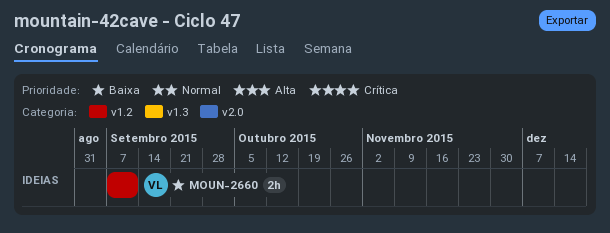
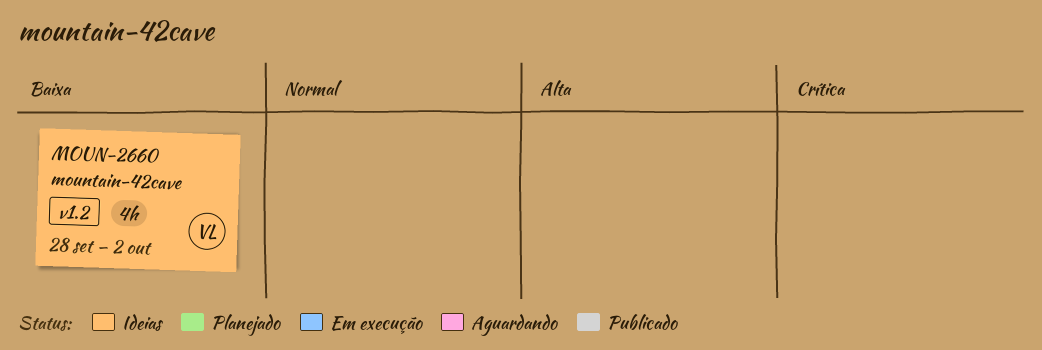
MOUN-2660, estimate: 2h -> 4h
MOUN-2660, start: Sep 7 -> Sep 28
MOUN-2660, due: Sep 11 -> Oct 2

